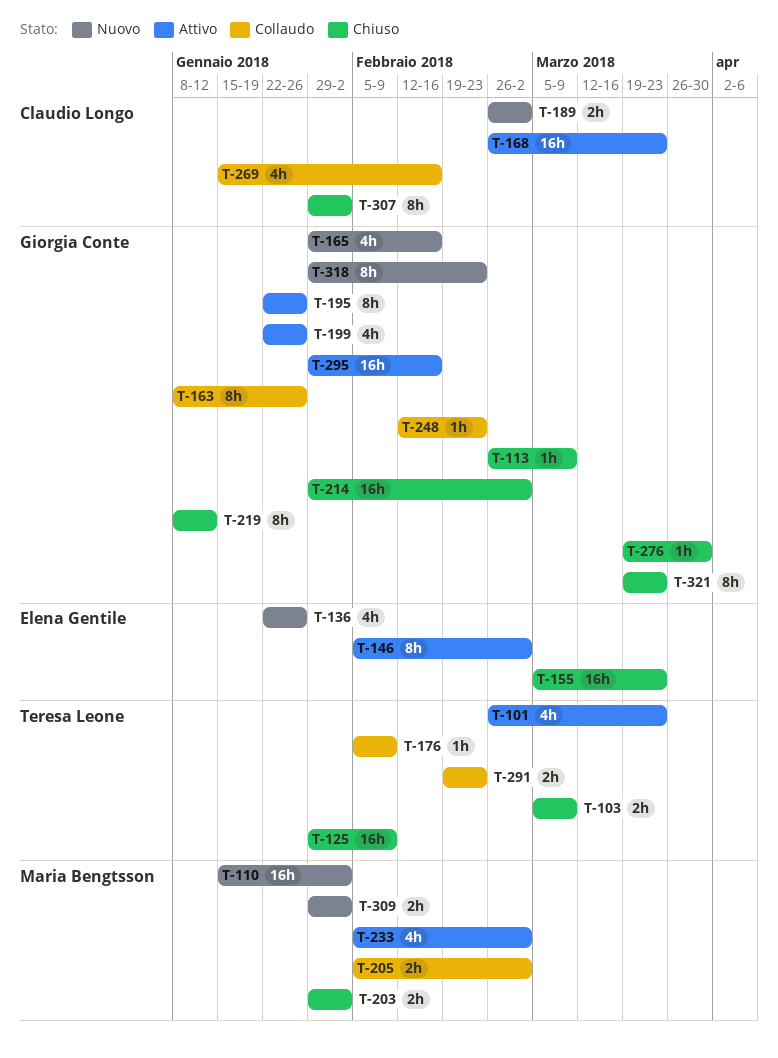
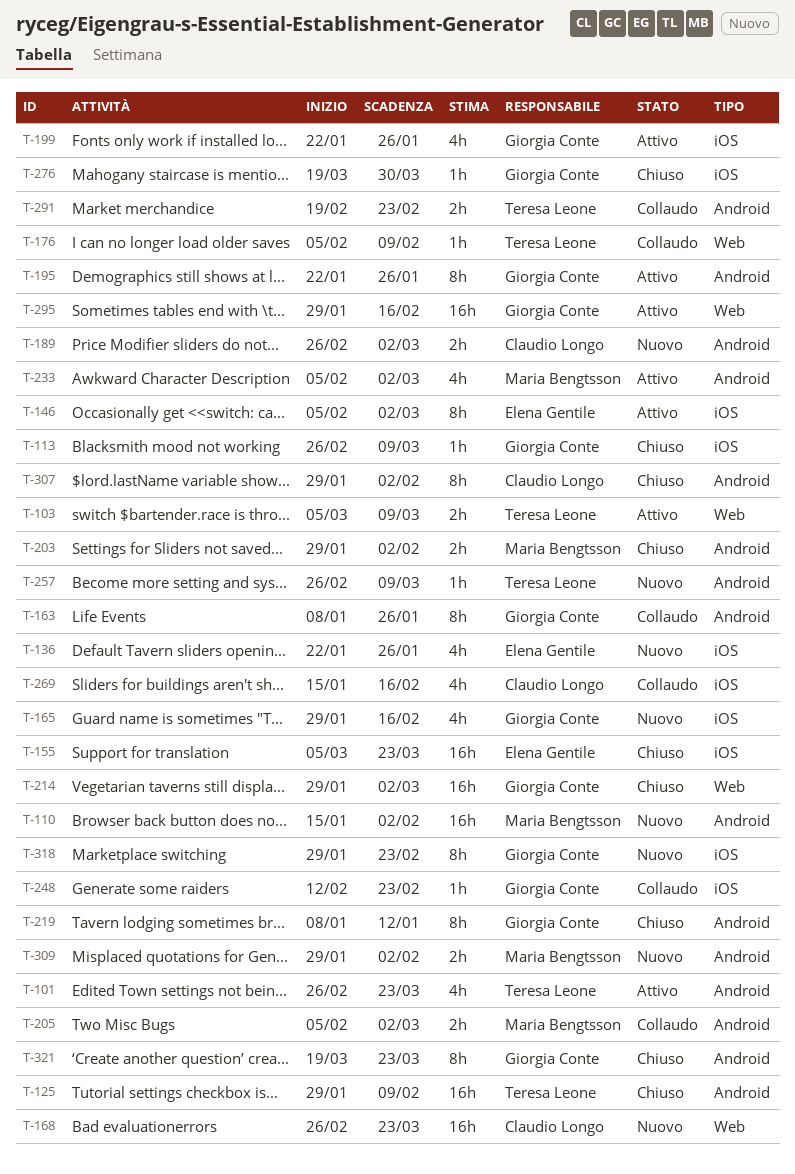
T-103, status: Chiuso -> Attivo
T-168, status: Attivo -> Nuovo
T-257: none -> present

